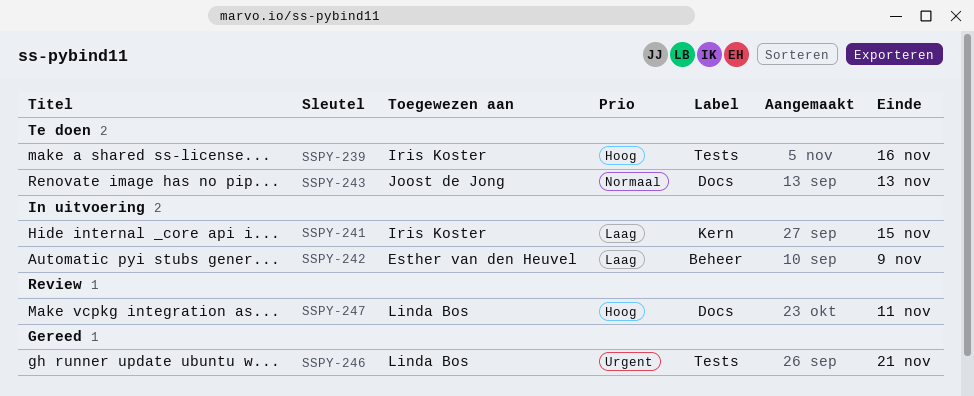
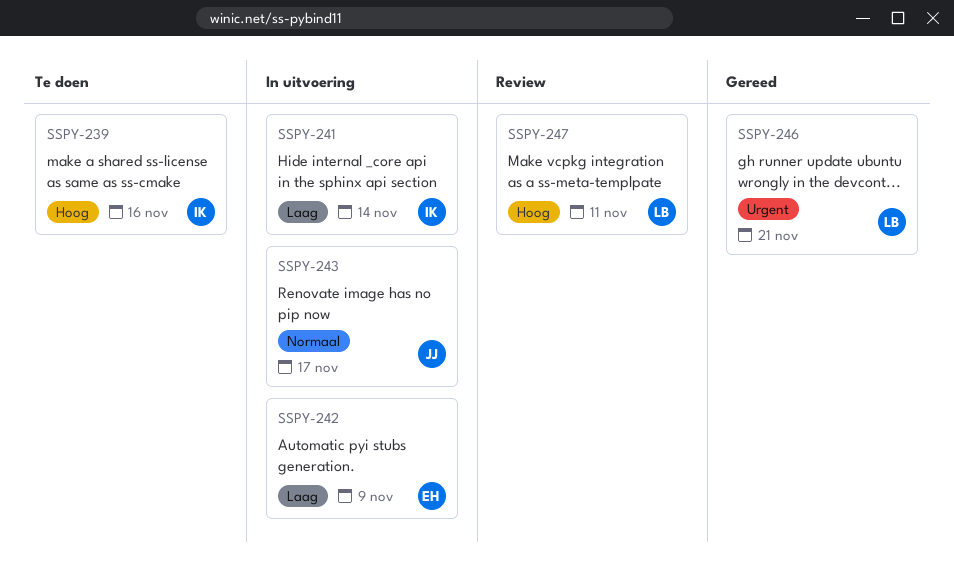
SSPY-241, due: Nov 15 -> Nov 14
SSPY-243, status: Te doen -> In uitvoering
SSPY-243, due: Nov 13 -> Nov 17

